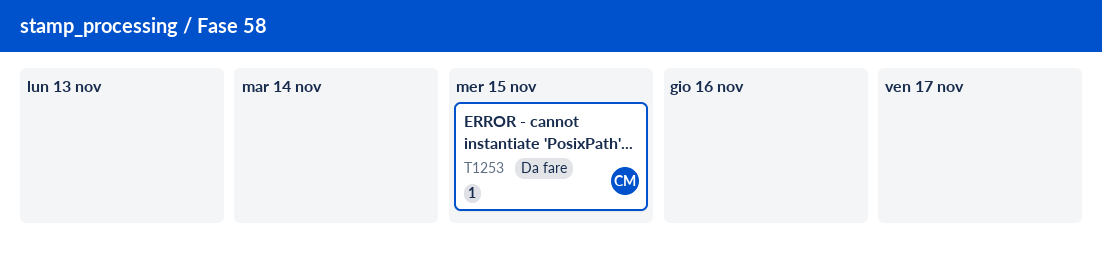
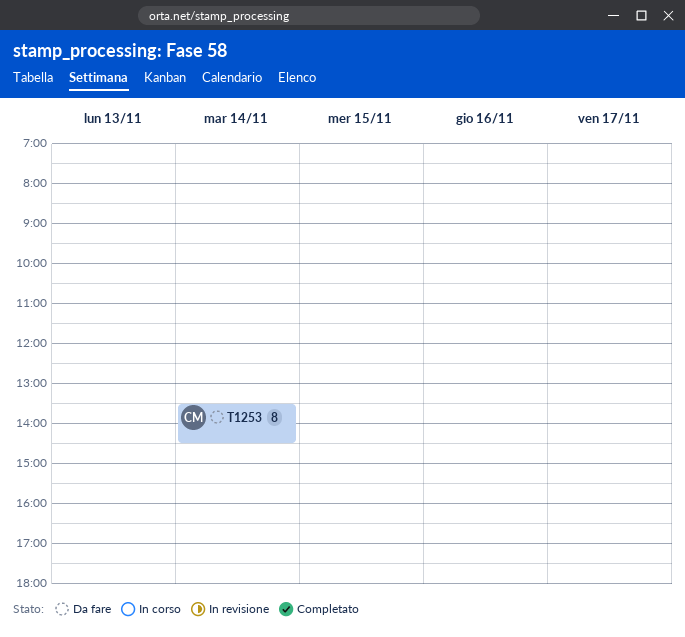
T1253, estimate: 1 -> 8
T1253, day: Nov 15 -> Nov 14

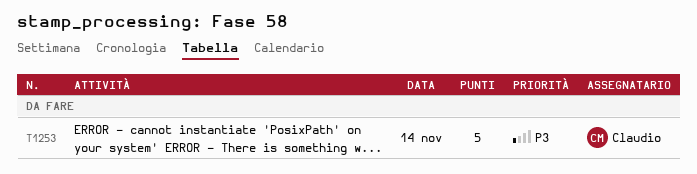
T1253, estimate: 8 -> 5

